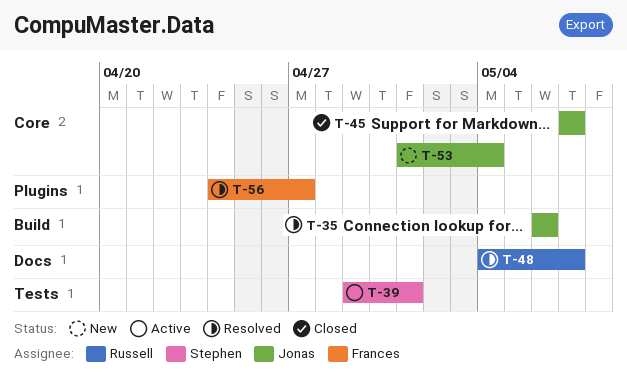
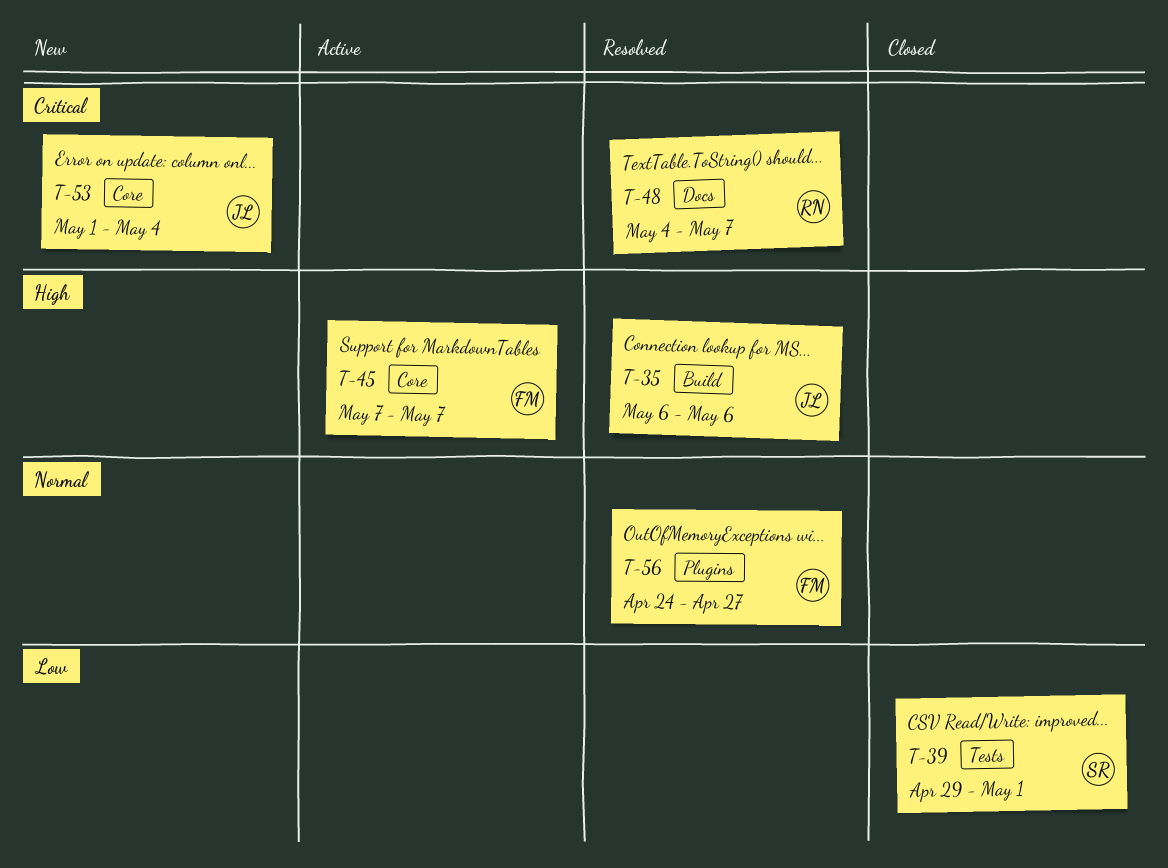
T-39, status: Active -> Closed
T-45, status: Closed -> Active
T-45, owner: Jonas -> Frances

